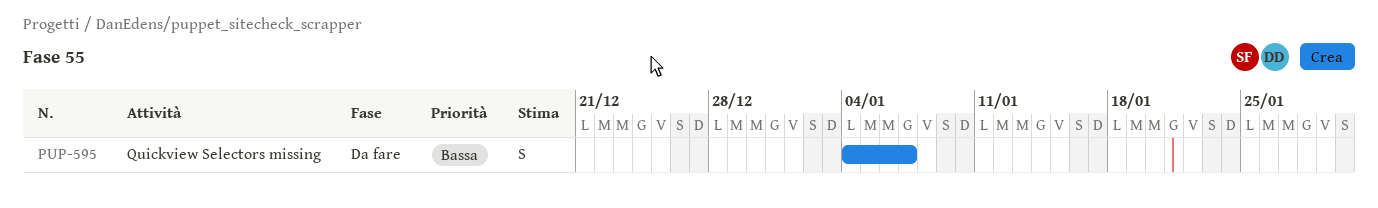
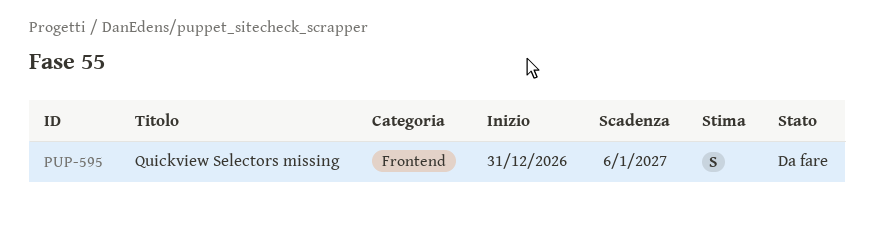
PUP-595, start: Jan 4 -> Dec 31
PUP-595, due: Jan 7 -> Jan 6

